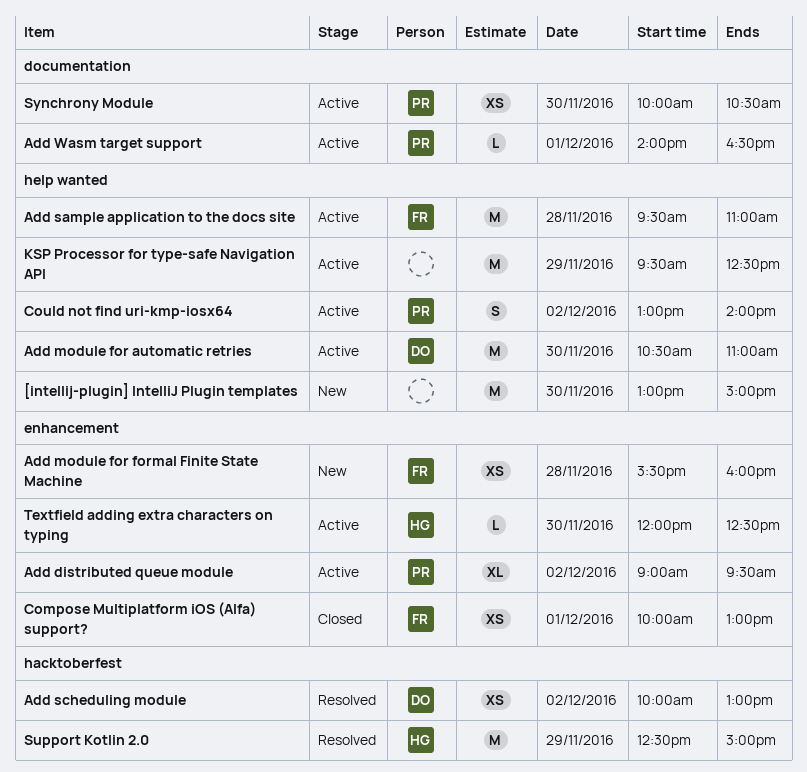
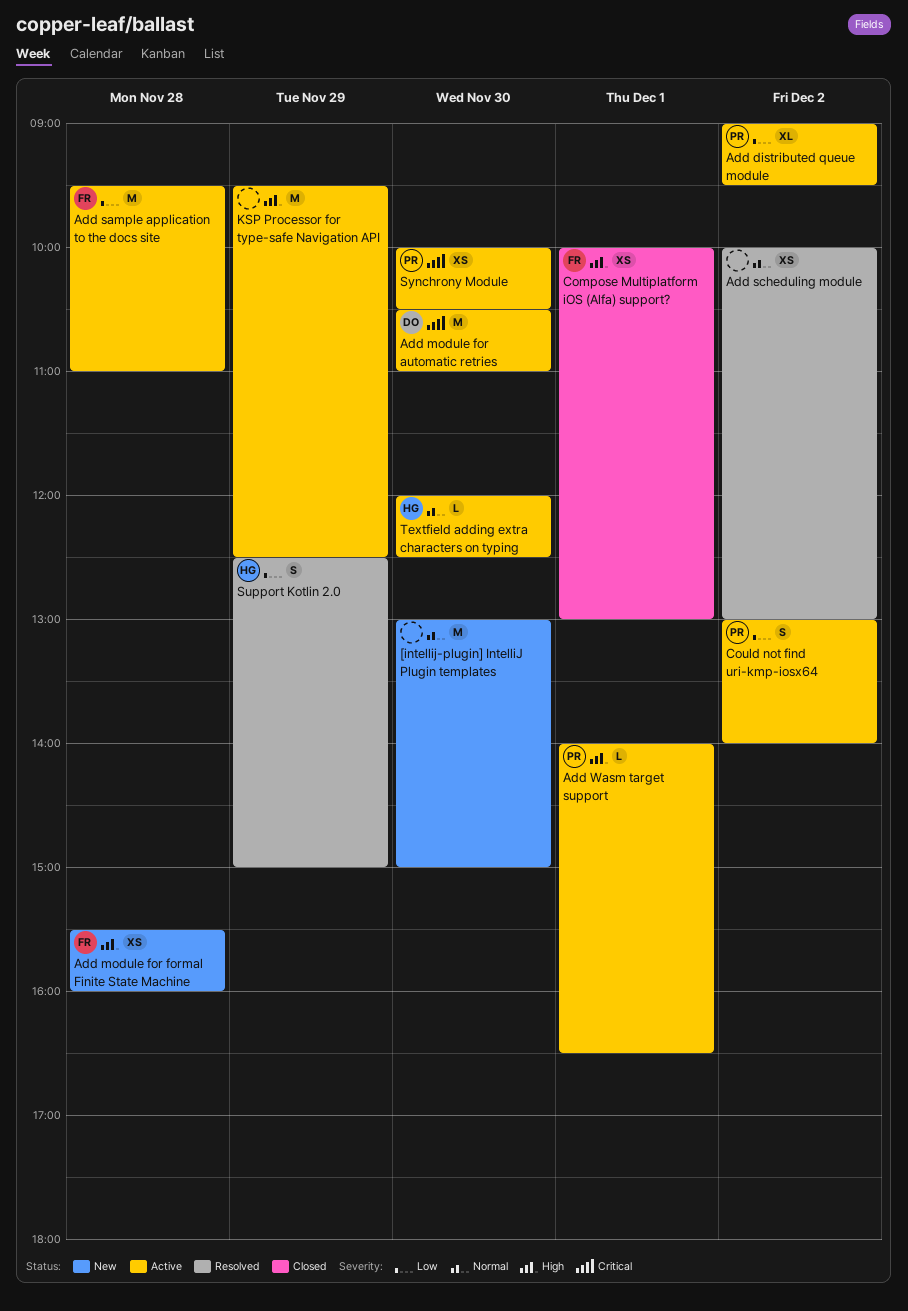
Add scheduling module, owner: DO -> none
Support Kotlin 2.0, estimate: M -> S

